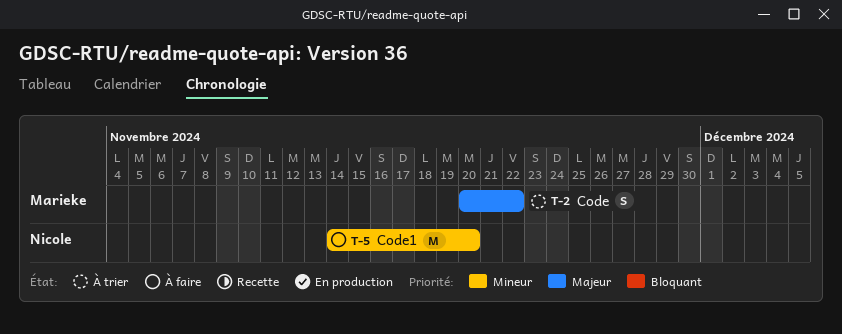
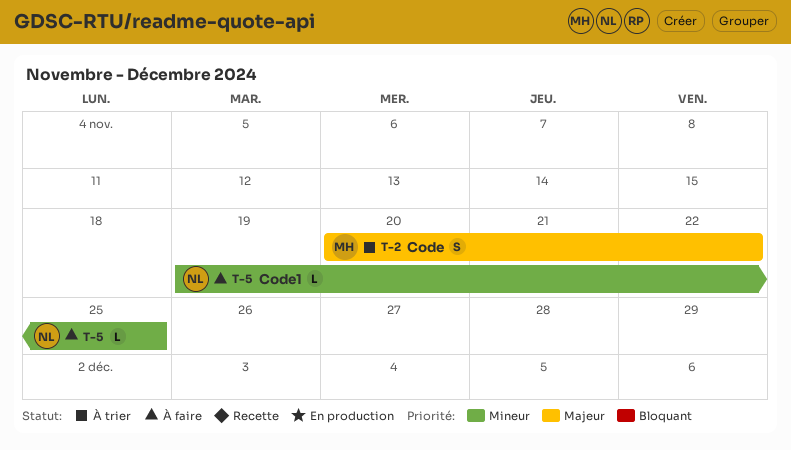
T-5, estimate: M -> L
T-5, start: Nov 14 -> Nov 19
T-5, due: Nov 20 -> Nov 25

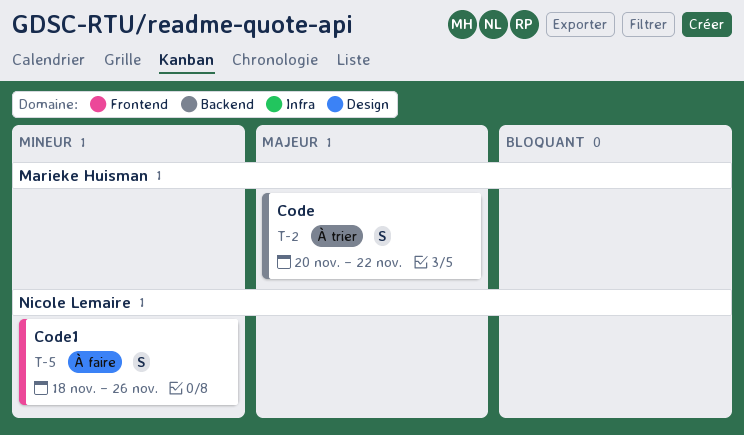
T-5, estimate: L -> S
T-5, start: Nov 19 -> Nov 18
T-5, due: Nov 25 -> Nov 26

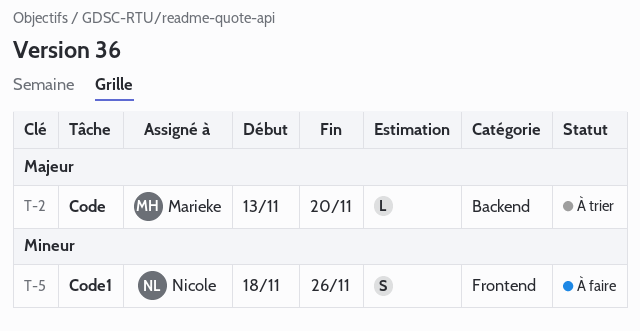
T-2, estimate: S -> L
T-2, start: Nov 20 -> Nov 13
T-2, due: Nov 22 -> Nov 20

